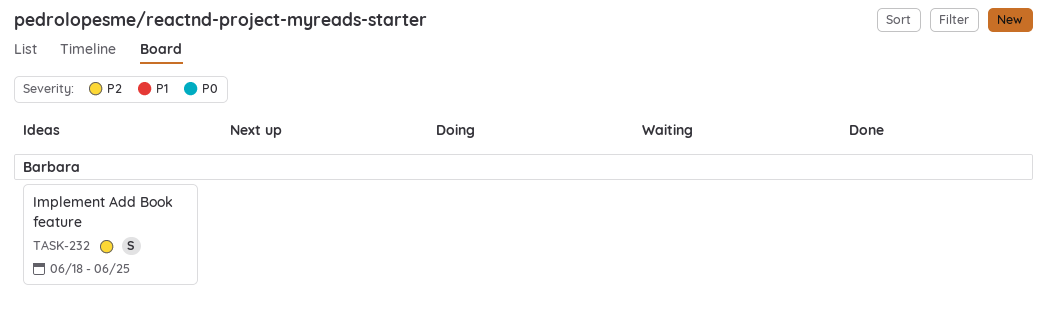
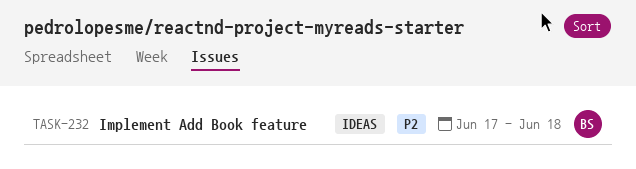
TASK-232, start: Jun 18 -> Jun 17
TASK-232, due: Jun 25 -> Jun 18

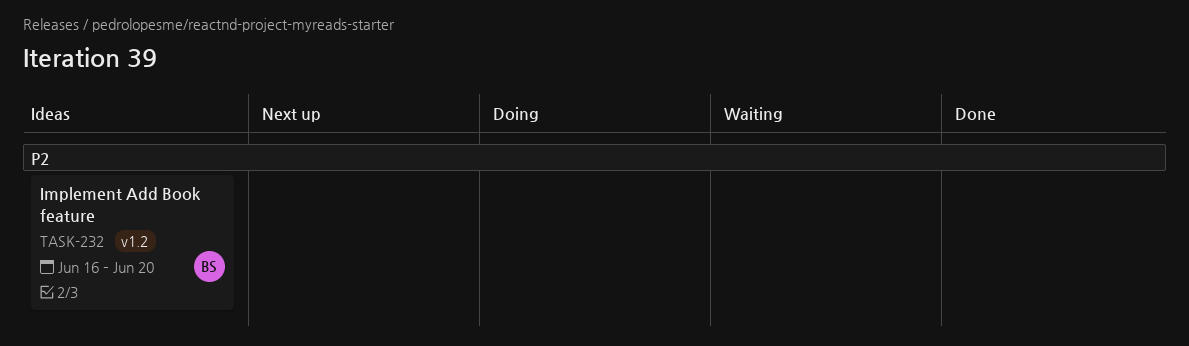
TASK-232, start: Jun 17 -> Jun 16
TASK-232, due: Jun 18 -> Jun 20

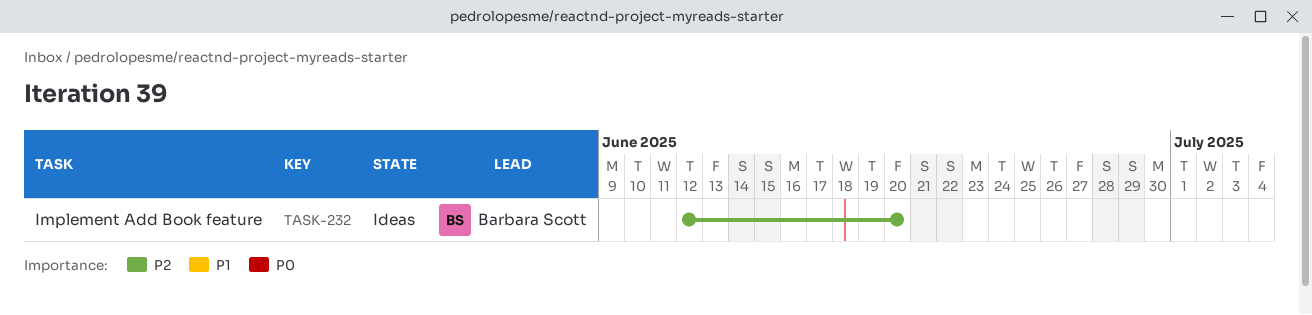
TASK-232, start: Jun 16 -> Jun 12

